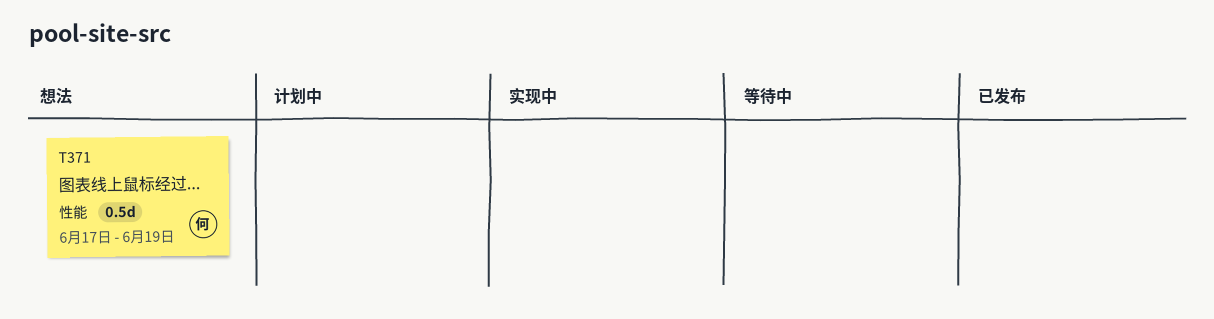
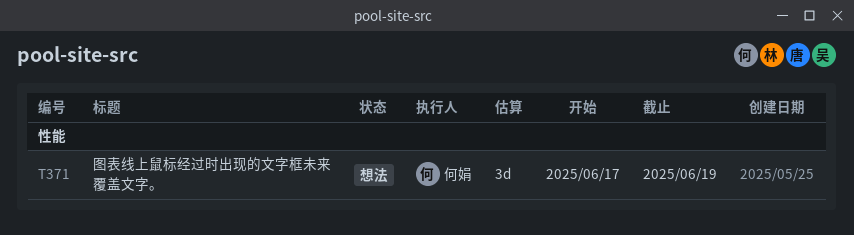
T371, estimate: 0.5d -> 3d

